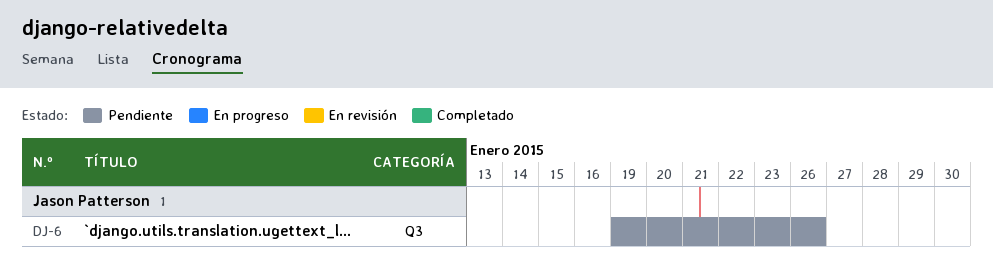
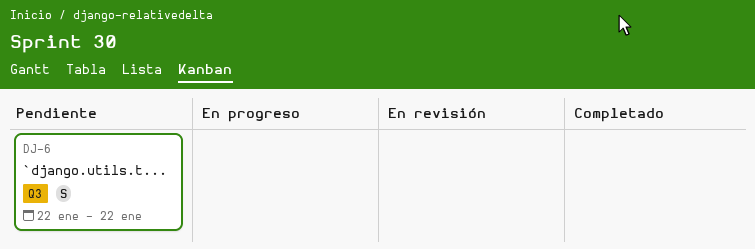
DJ-6, start: Jan 19 -> Jan 22
DJ-6, due: Jan 26 -> Jan 22

